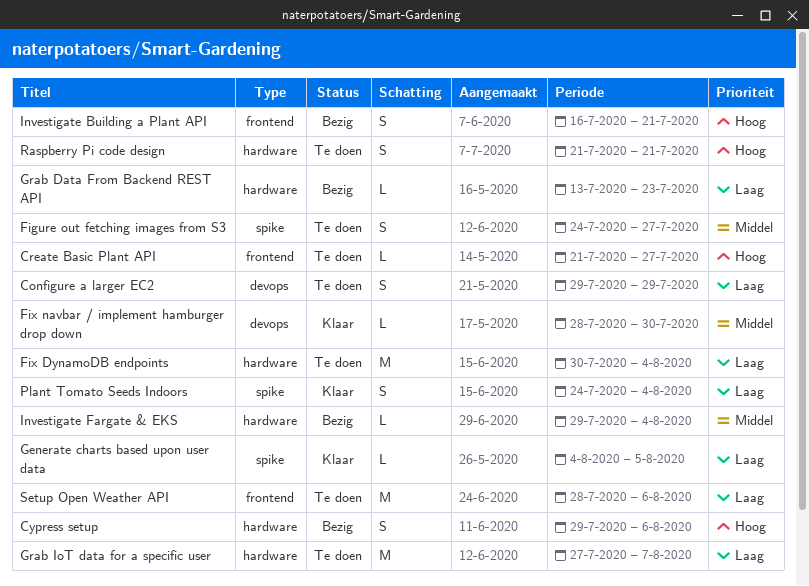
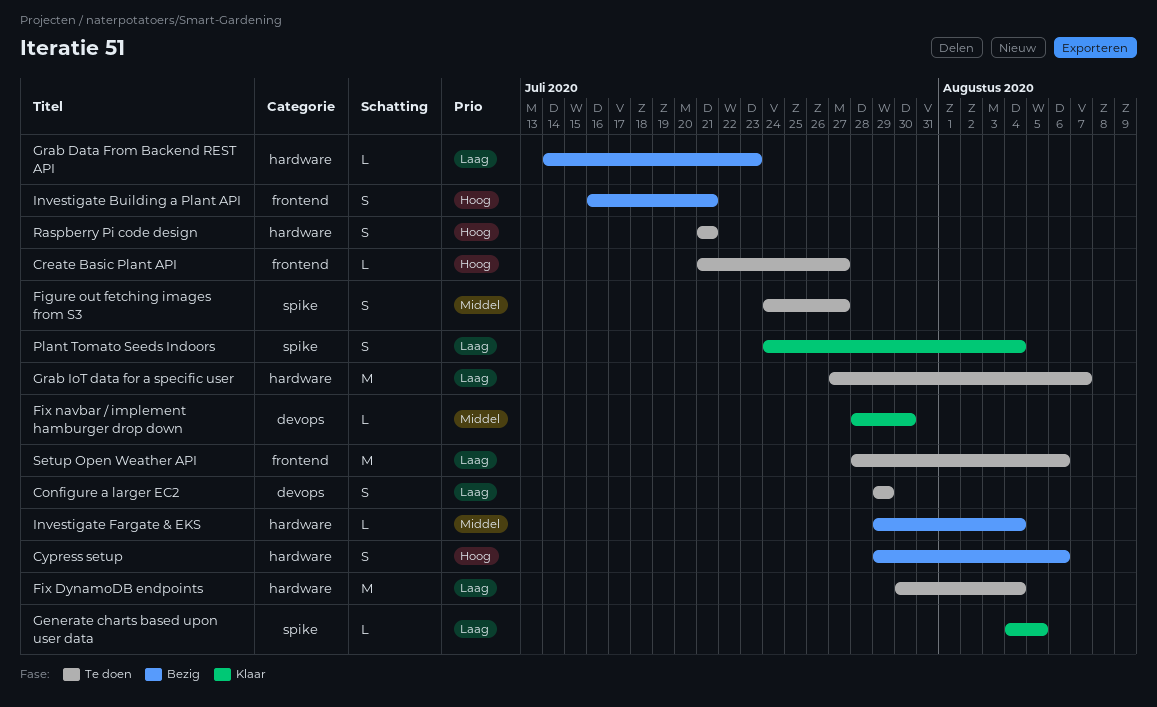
Grab Data From Backend REST API, start: Jul 13 -> Jul 14

